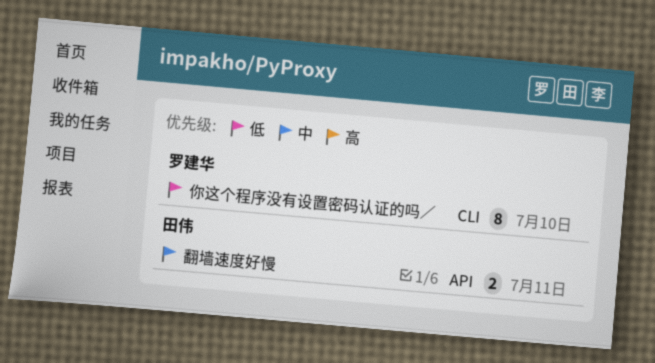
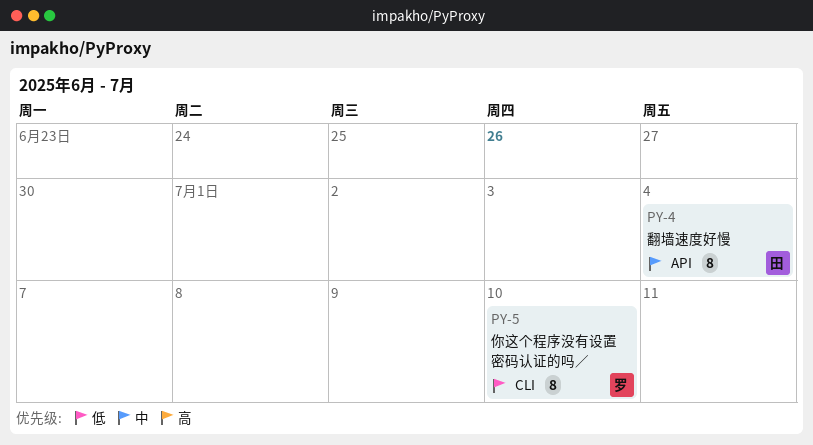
翻墙速度好慢, estimate: 2 -> 8
翻墙速度好慢, due: Jul 11 -> Jul 4

